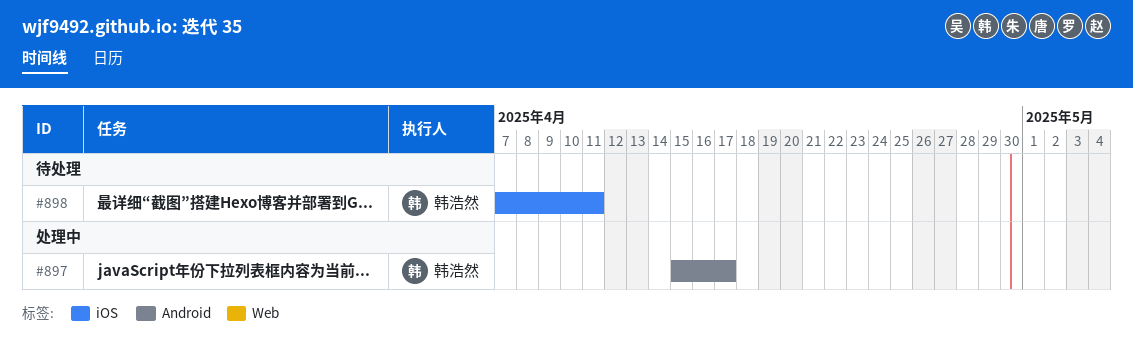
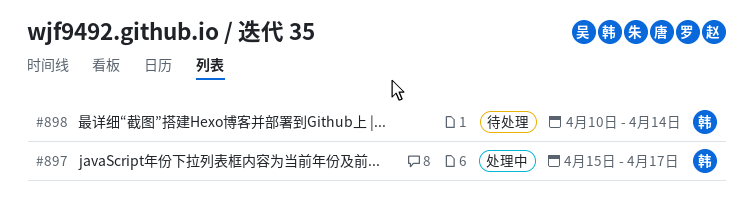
#898, start: Apr 7 -> Apr 10
#898, due: Apr 11 -> Apr 14

